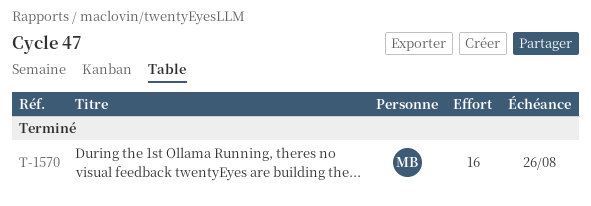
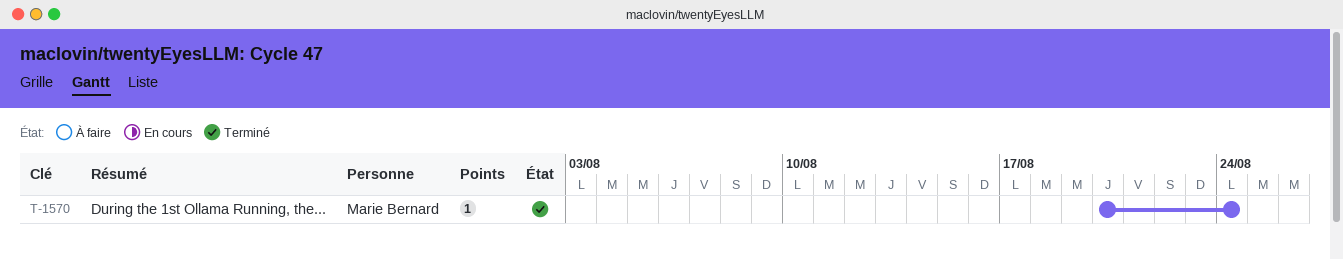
T-1570, estimate: 16 -> 1
T-1570, due: Aug 26 -> Aug 24

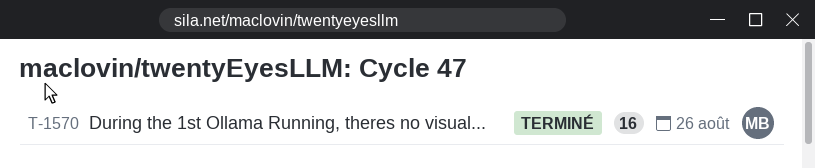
T-1570, estimate: 1 -> 16
T-1570, due: Aug 24 -> Aug 26

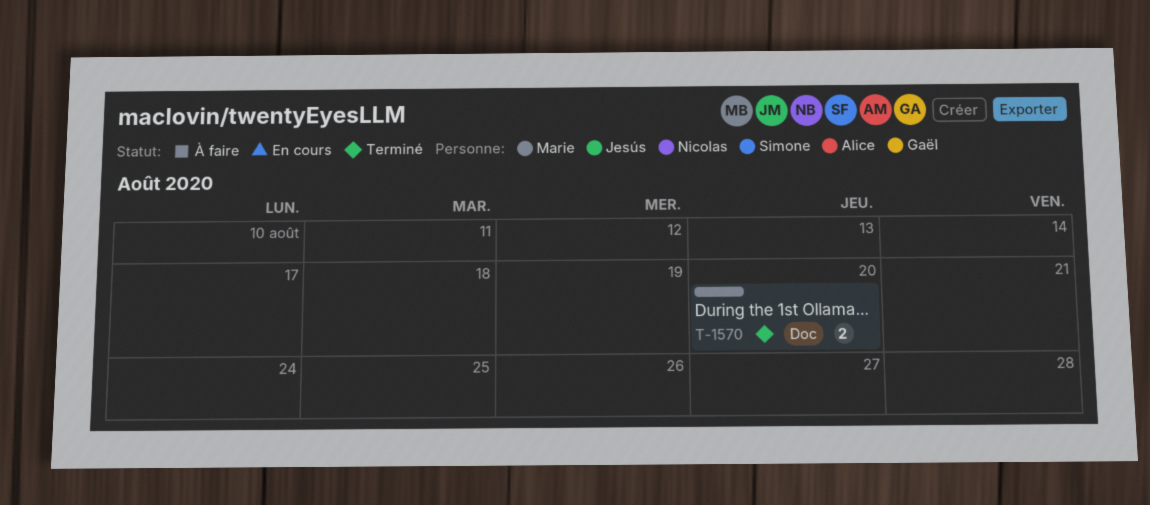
T-1570, estimate: 16 -> 2
T-1570, due: Aug 26 -> Aug 20

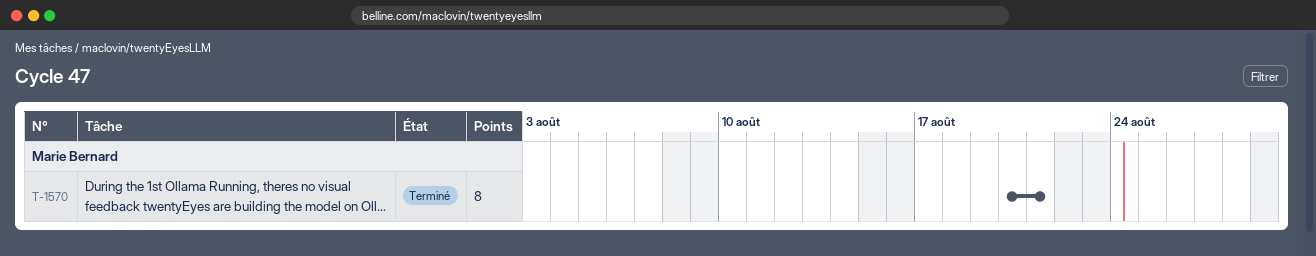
T-1570, estimate: 2 -> 8
T-1570, due: Aug 20 -> Aug 21

